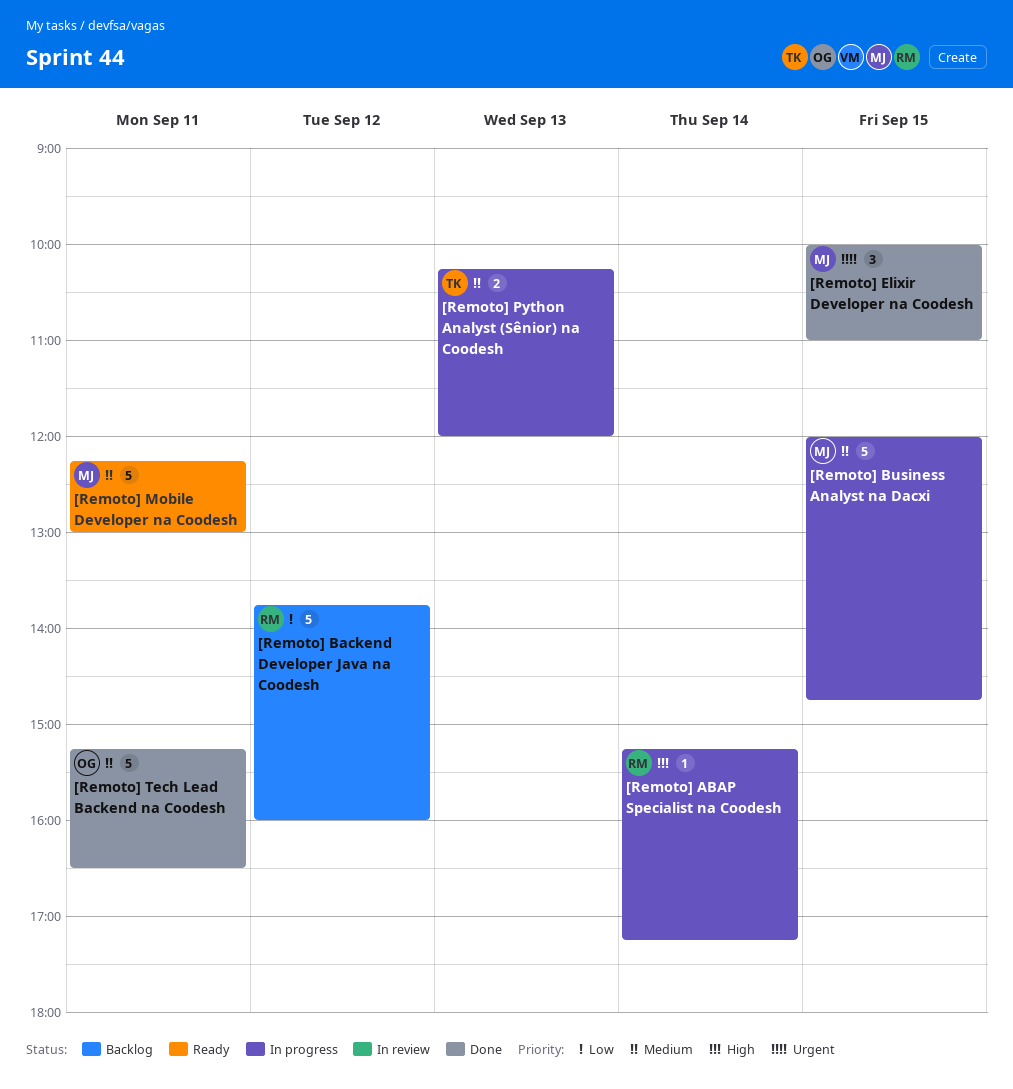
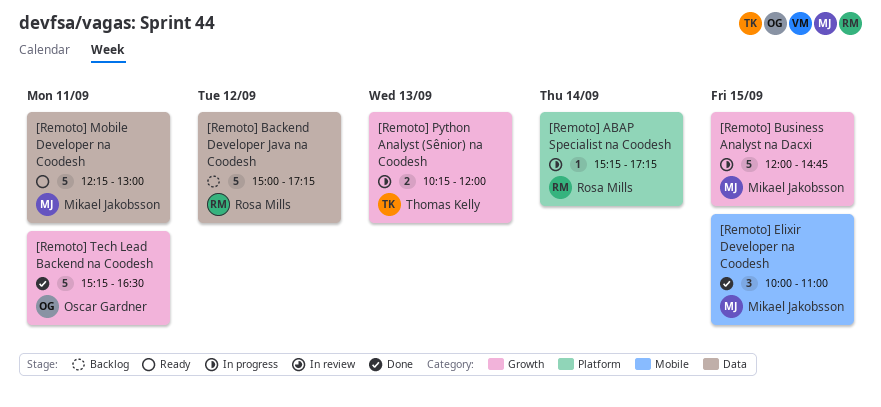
[Remoto] Backend Developer Java na Coodesh, begins: 13:45 -> 15:00
[Remoto] Backend Developer Java na Coodesh, ends: 16:00 -> 17:15

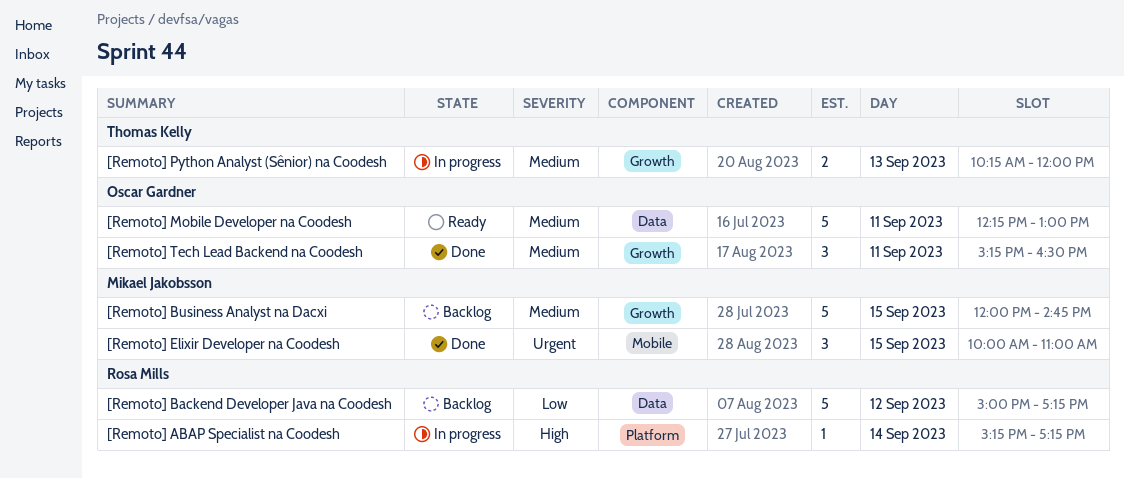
[Remoto] Business Analyst na Dacxi, status: In progress -> Backlog
[Remoto] Mobile Developer na Coodesh, owner: Mikael Jakobsson -> Oscar Gardner
[Remoto] Tech Lead Backend na Coodesh, estimate: 5 -> 3

